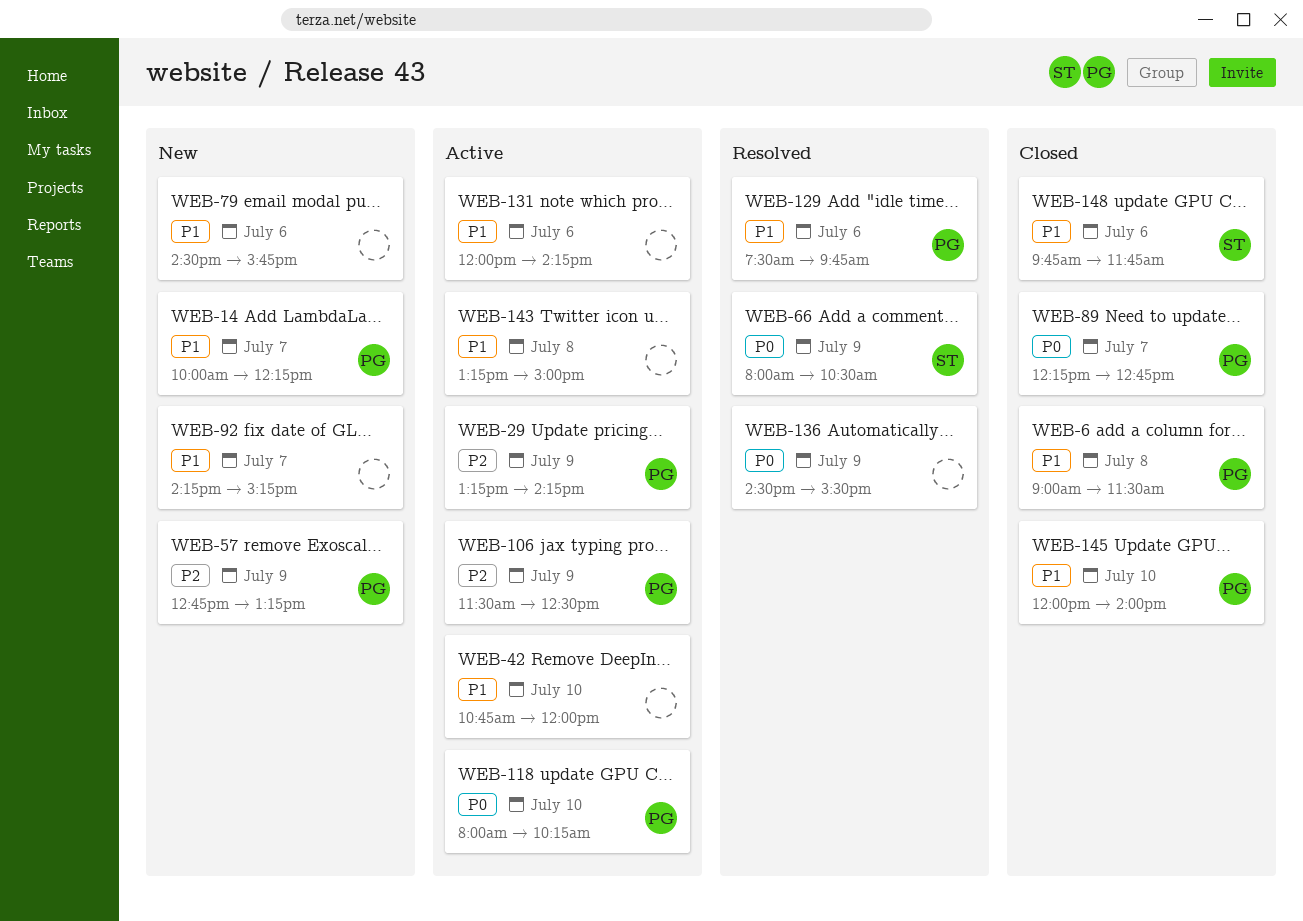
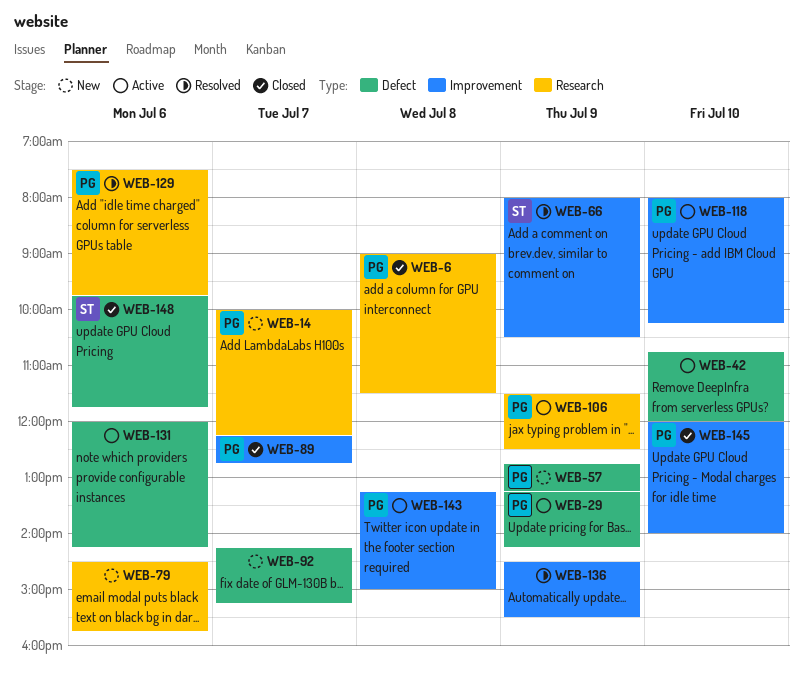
WEB-143, owner: none -> PG

